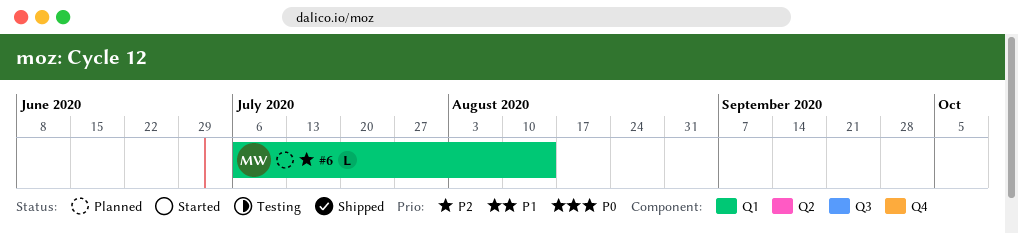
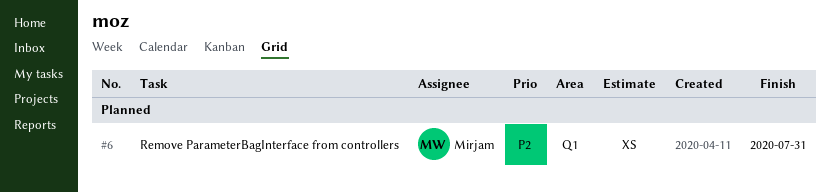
#6, estimate: L -> XS
#6, due: Aug 14 -> Jul 31

